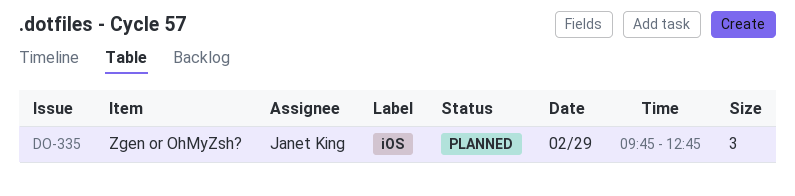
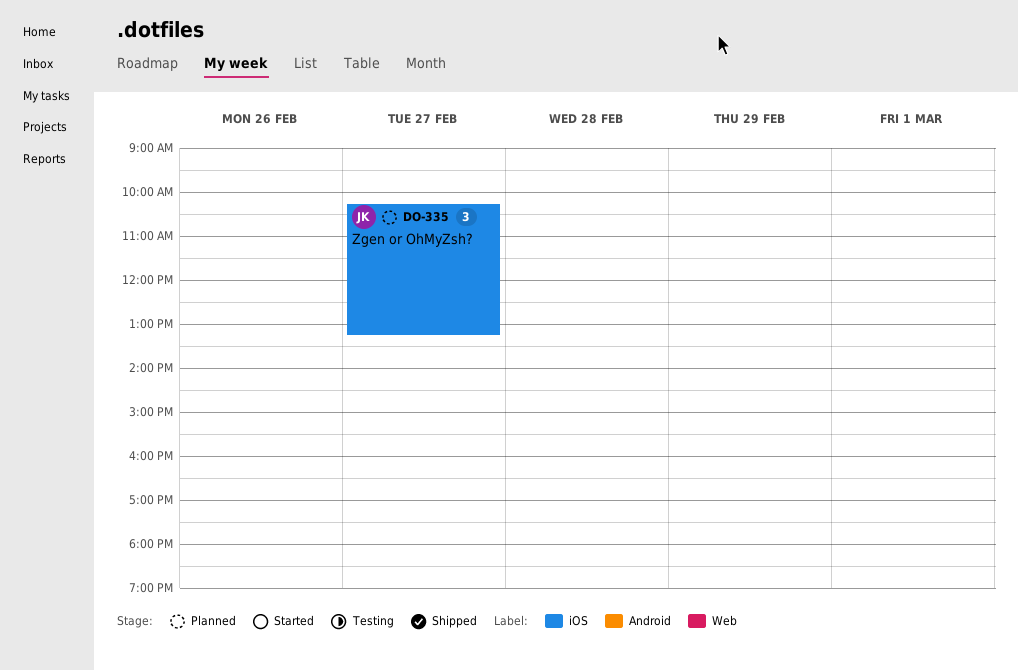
DO-335, day: Feb 29 -> Feb 27
DO-335, begins: 09:45 -> 10:15
DO-335, ends: 12:45 -> 13:15

